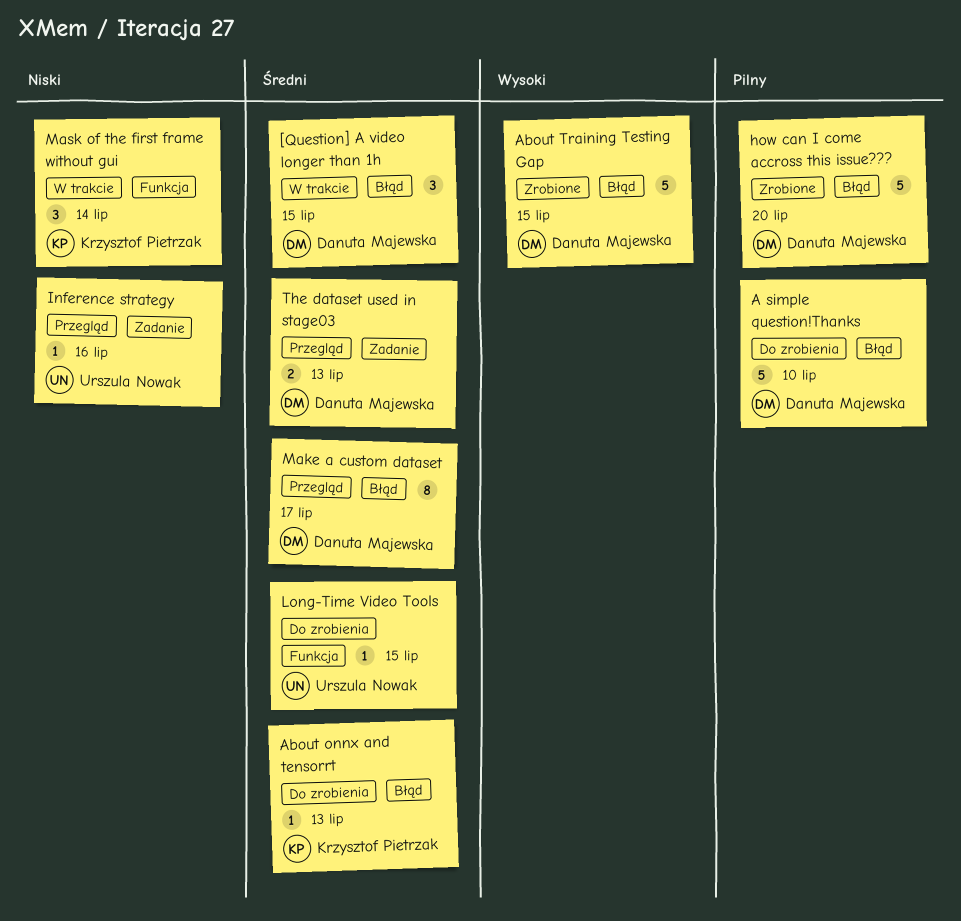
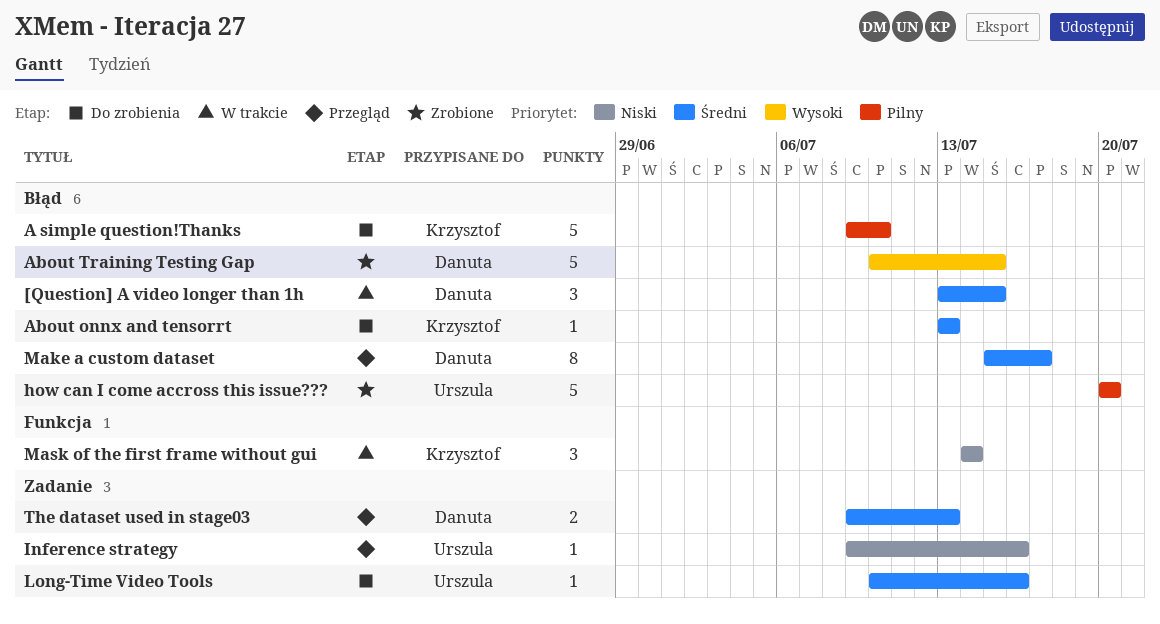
A simple question!Thanks, owner: Danuta Majewska -> Krzysztof Pietrzak
how can I come accross this issue???, owner: Danuta Majewska -> Urszula Nowak
Long-Time Video Tools, label: Funkcja -> Zadanie
Long-Time Video Tools, due: Jul 15 -> Jul 16

